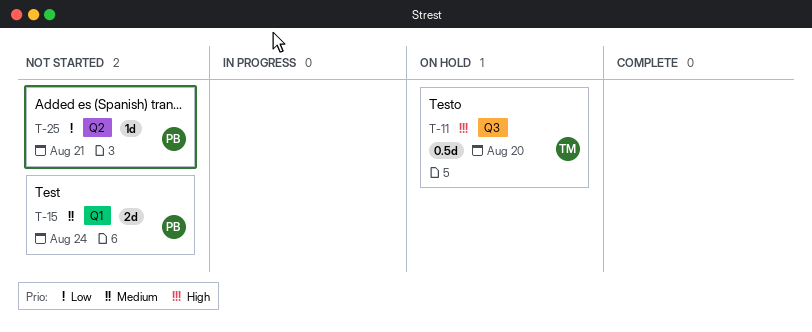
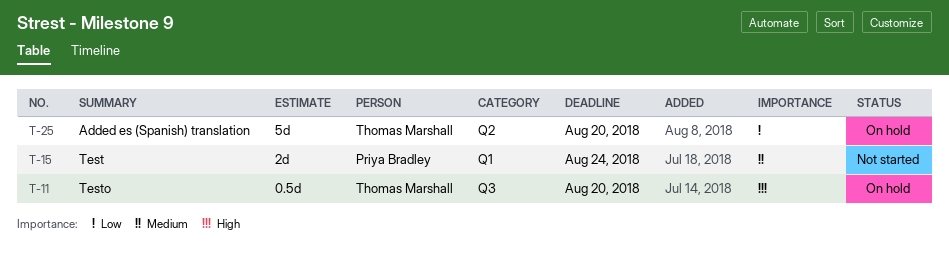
T-25, status: Not started -> On hold
T-25, owner: Priya Bradley -> Thomas Marshall
T-25, estimate: 1d -> 5d
T-25, due: Aug 21 -> Aug 20

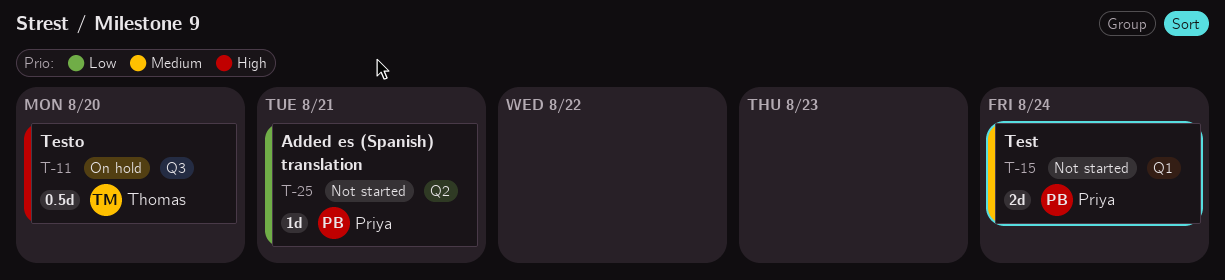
T-25, status: On hold -> Not started
T-25, owner: Thomas Marshall -> Priya Bradley
T-25, estimate: 5d -> 1d
T-25, due: Aug 20 -> Aug 21

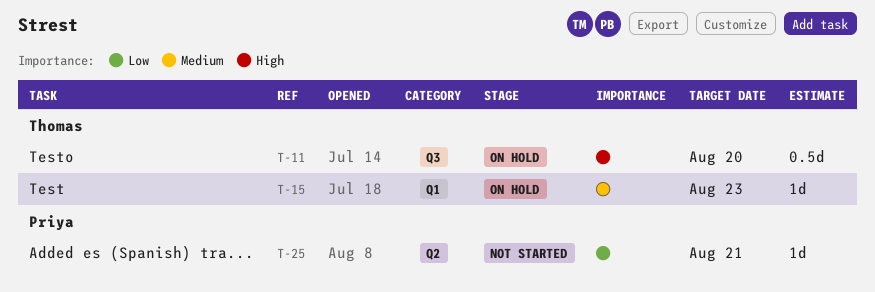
T-15, status: Not started -> On hold
T-15, owner: Priya -> Thomas
T-15, estimate: 2d -> 1d
T-15, due: Aug 24 -> Aug 23

